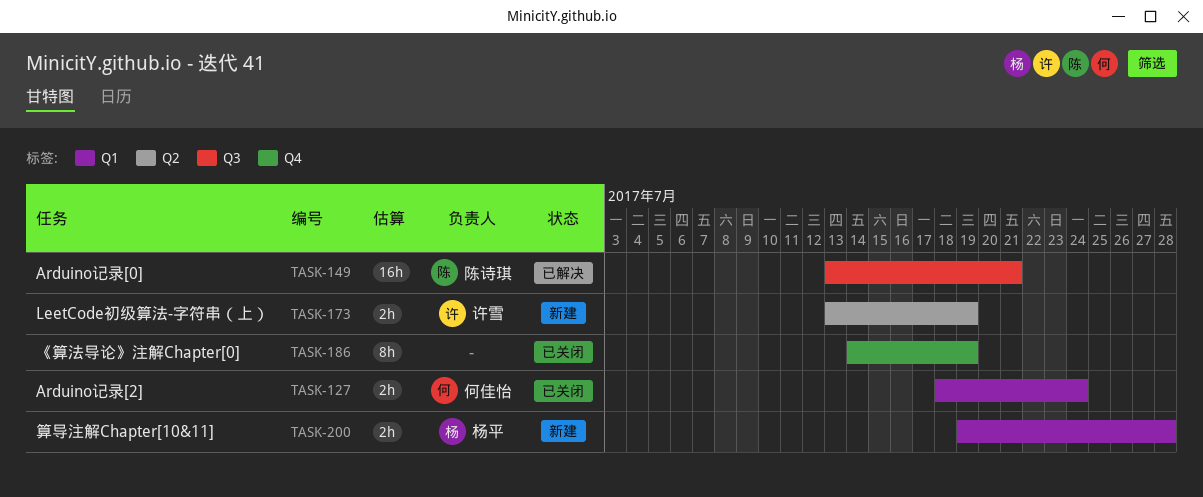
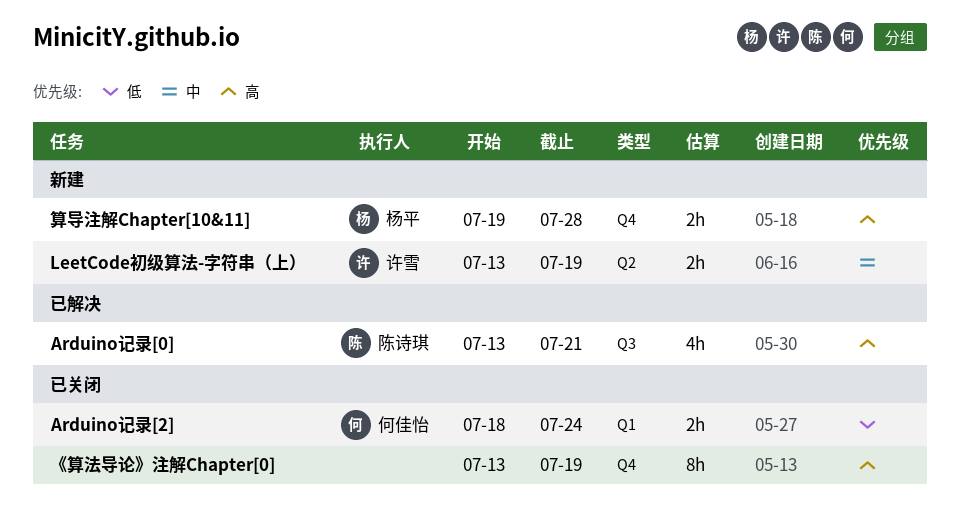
Arduino记录[0], estimate: 16h -> 4h
《算法导论》注解Chapter[0], start: Jul 14 -> Jul 13
算导注解Chapter[10&11], label: Q1 -> Q4

